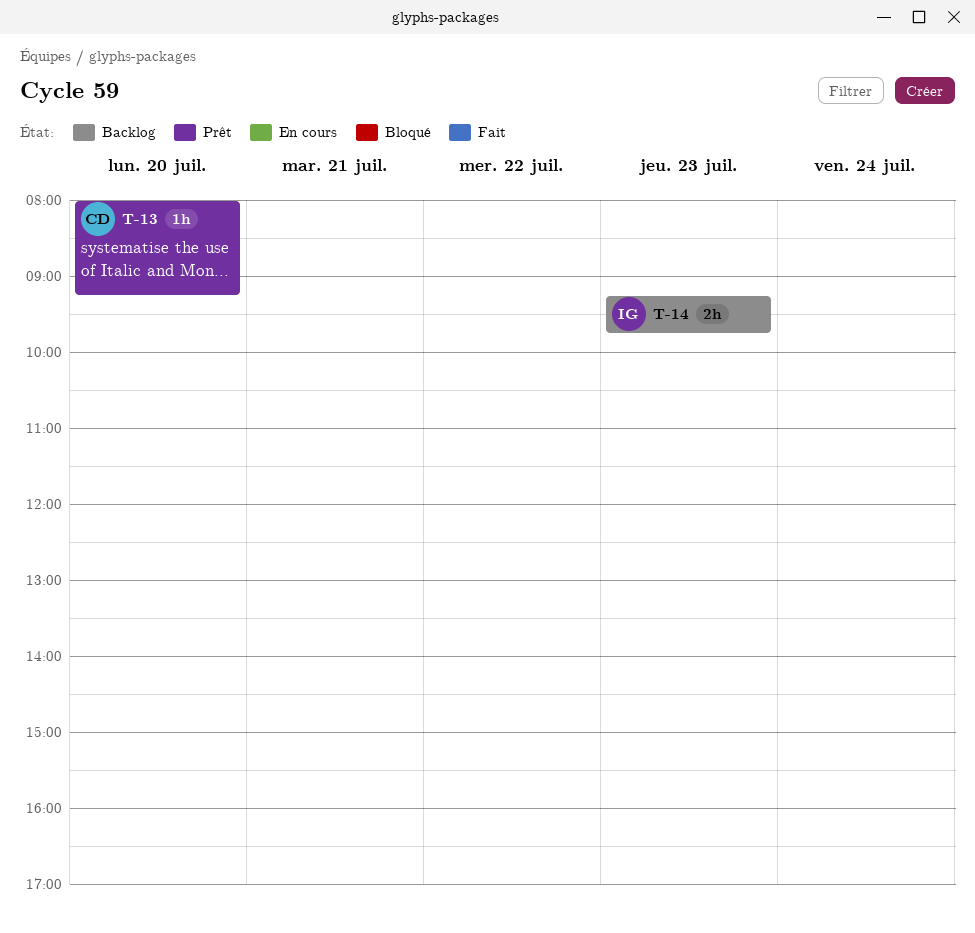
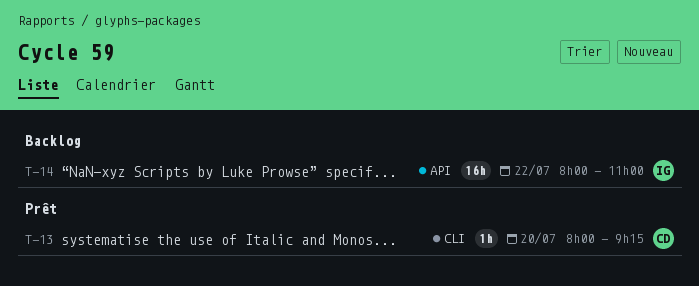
T-14, estimate: 2h -> 16h
T-14, day: Jul 23 -> Jul 22
T-14, begins: 09:15 -> 08:00
T-14, ends: 09:45 -> 11:00

